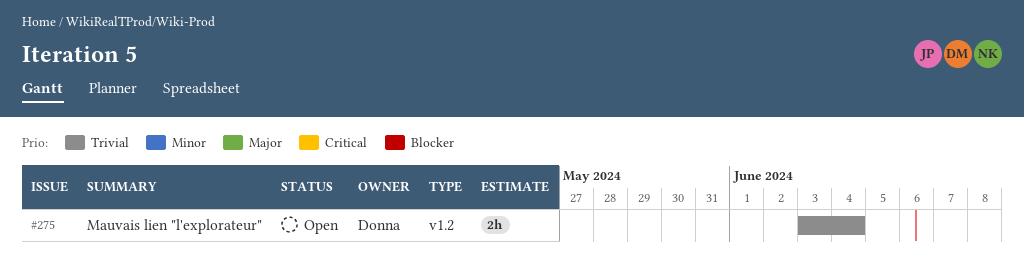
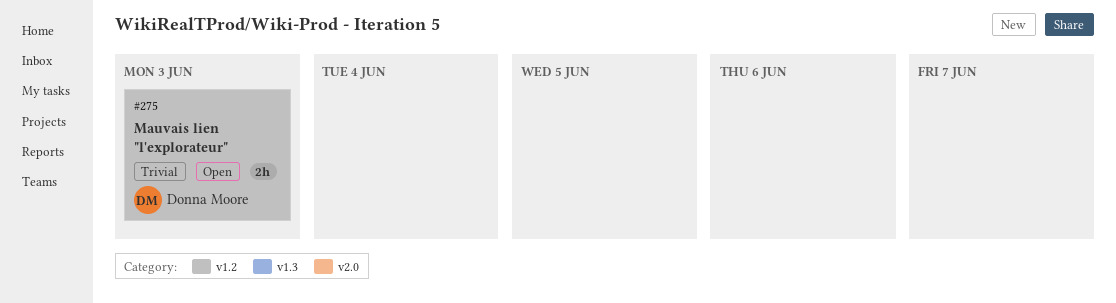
#275, due: Jun 4 -> Jun 3

